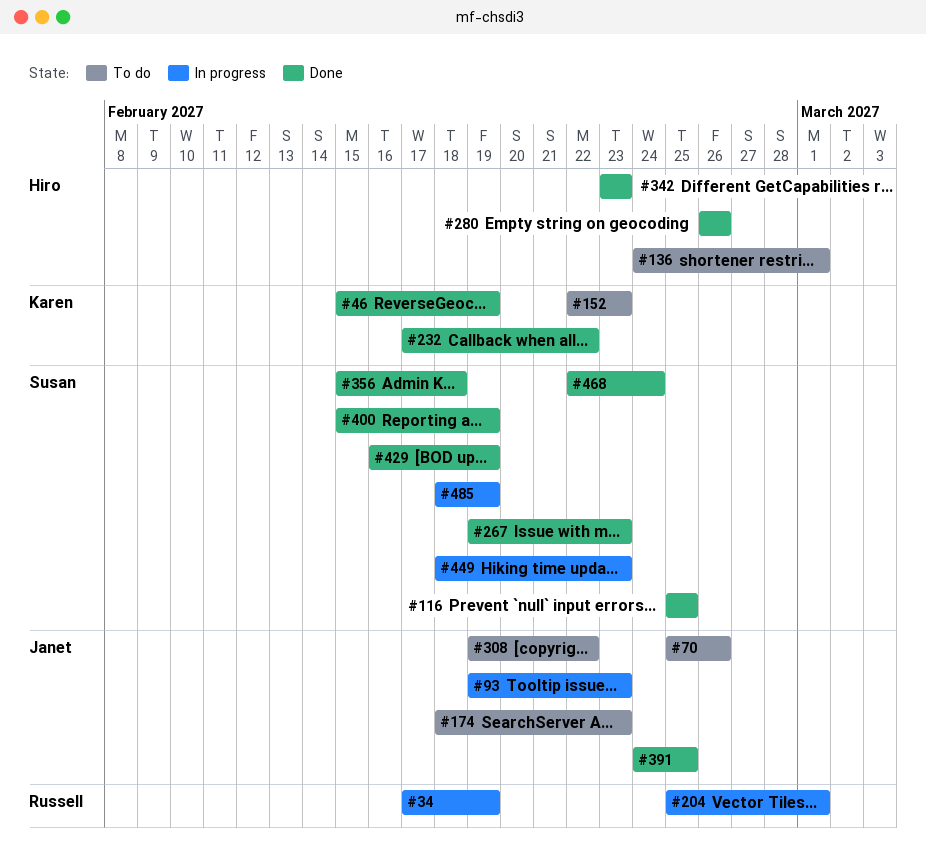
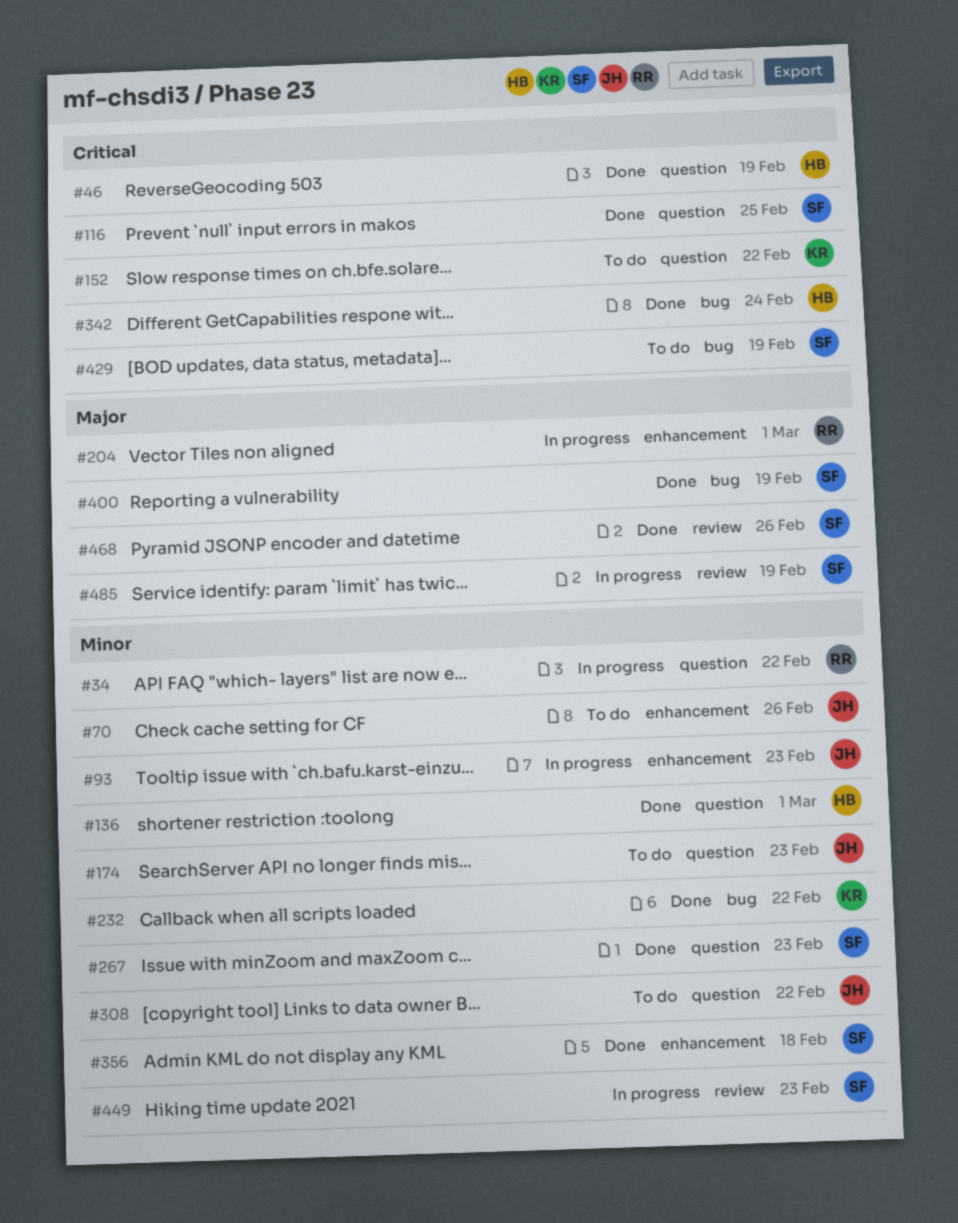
#34, due: Feb 19 -> Feb 22
#46, owner: Karen -> Hiro
#136, status: To do -> Done
#152, due: Feb 23 -> Feb 22
#280: present -> none
#342, due: Feb 23 -> Feb 24
#391: present -> none
#429, status: Done -> To do
#468, due: Feb 24 -> Feb 26

